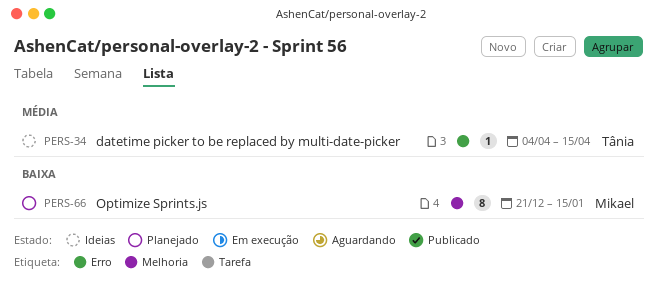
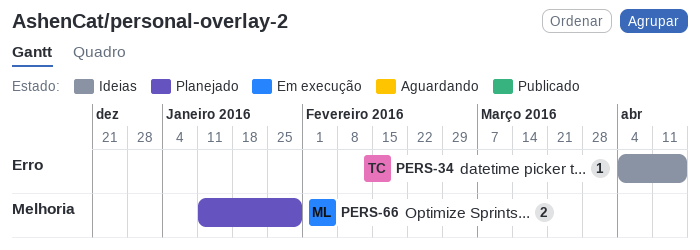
PERS-66, estimate: 8 -> 2
PERS-66, start: Dec 21 -> Jan 11
PERS-66, due: Jan 15 -> Jan 29

